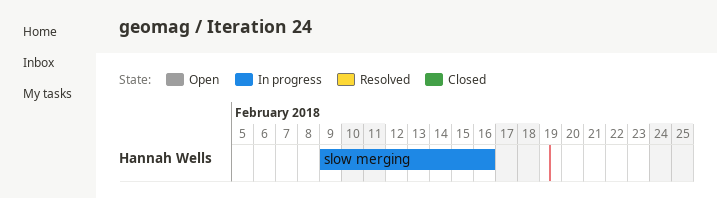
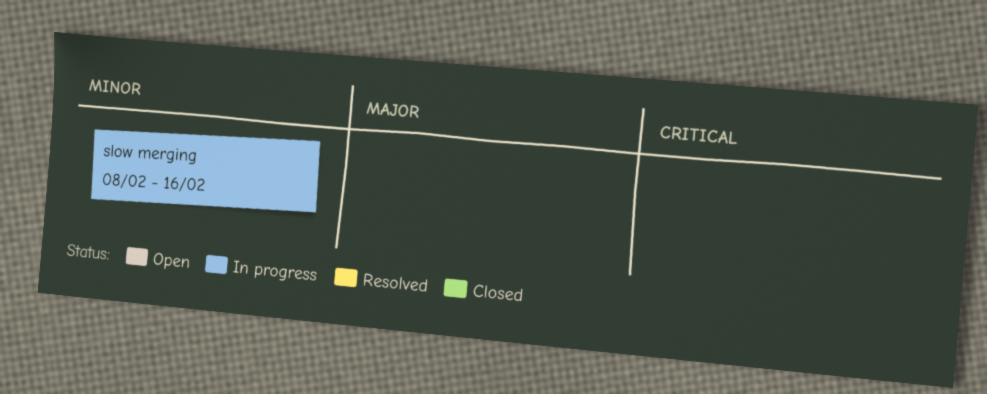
slow merging, start: Feb 9 -> Feb 8

